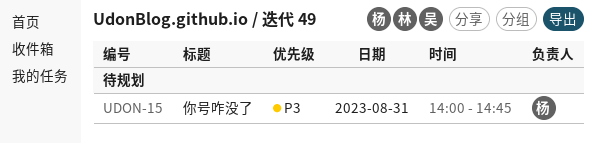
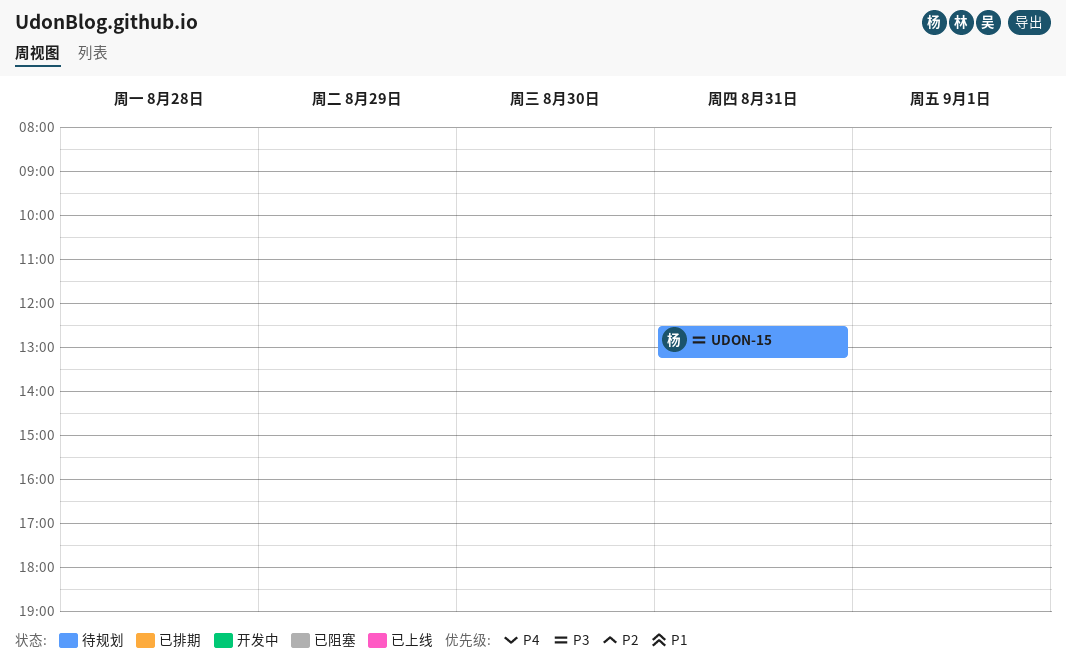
UDON-15, begins: 14:00 -> 12:30
UDON-15, ends: 14:45 -> 13:15

